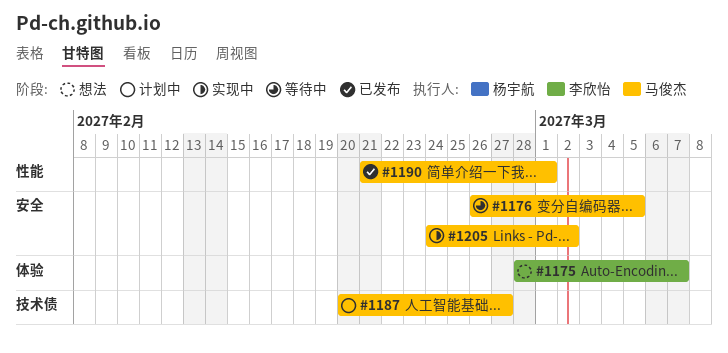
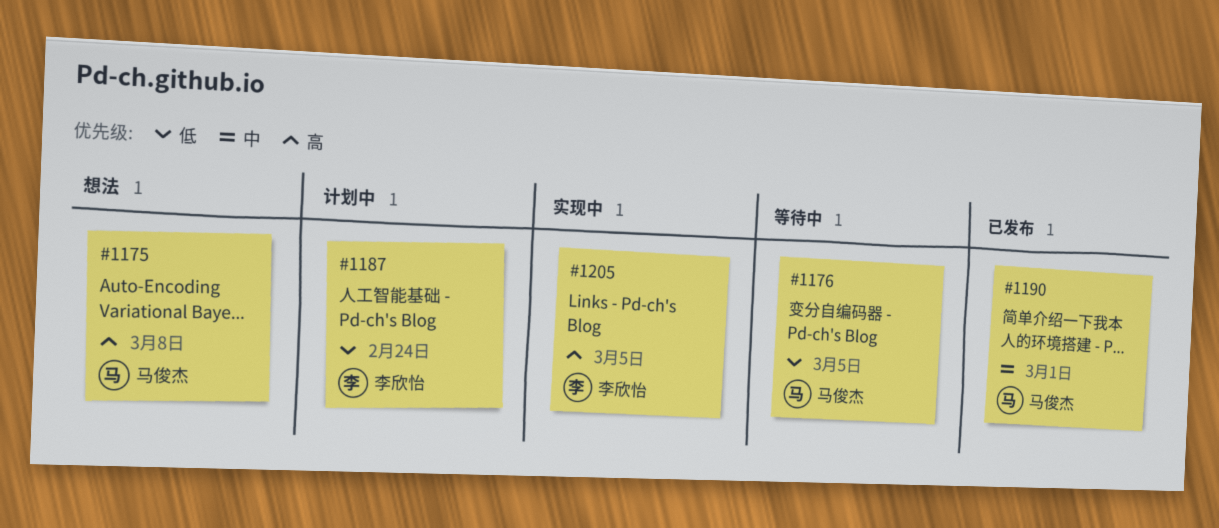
#1175, owner: 李欣怡 -> 马俊杰
#1175, due: Mar 7 -> Mar 8
#1187, owner: 马俊杰 -> 李欣怡
#1187, due: Feb 27 -> Feb 24
#1205, owner: 马俊杰 -> 李欣怡
#1205, due: Mar 2 -> Mar 5

